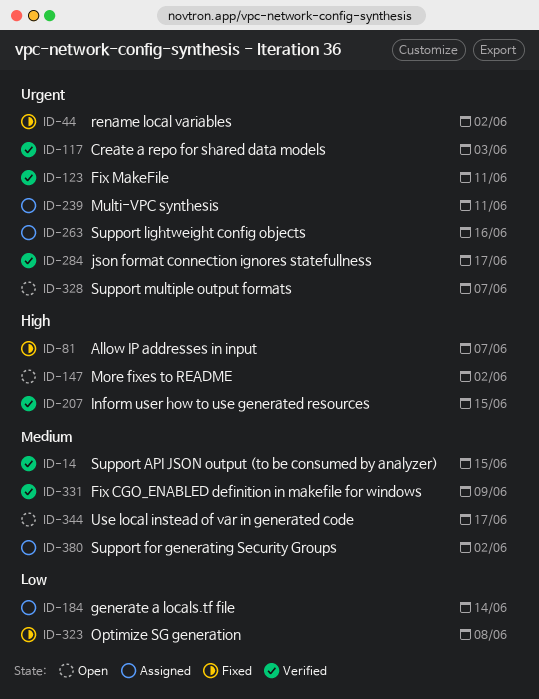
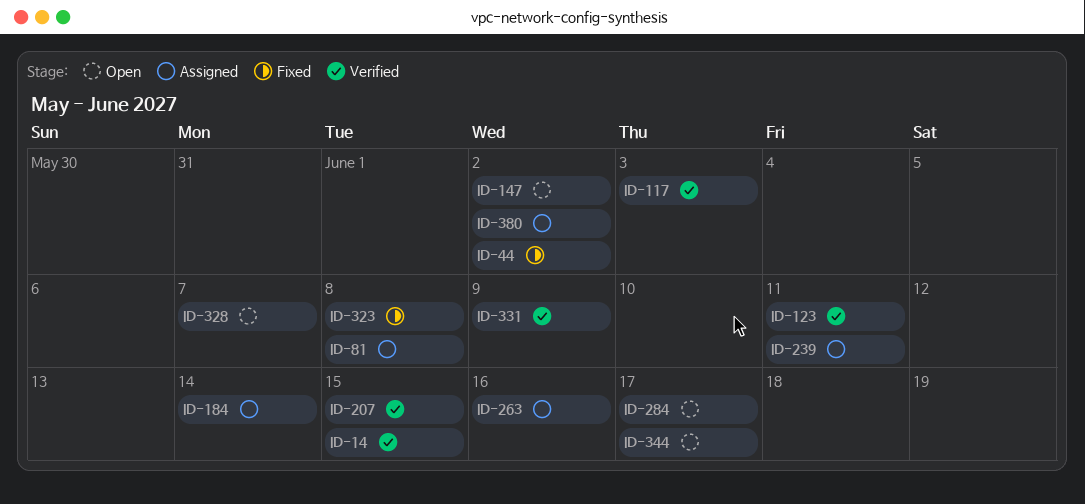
ID-81, status: Fixed -> Assigned
ID-81, due: Jun 7 -> Jun 8
ID-284, status: Verified -> Open

